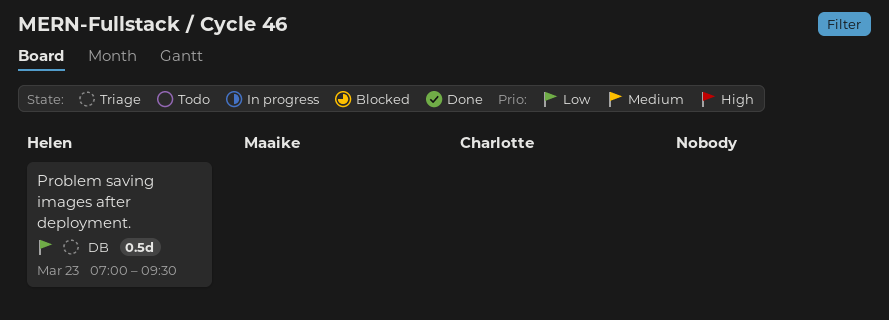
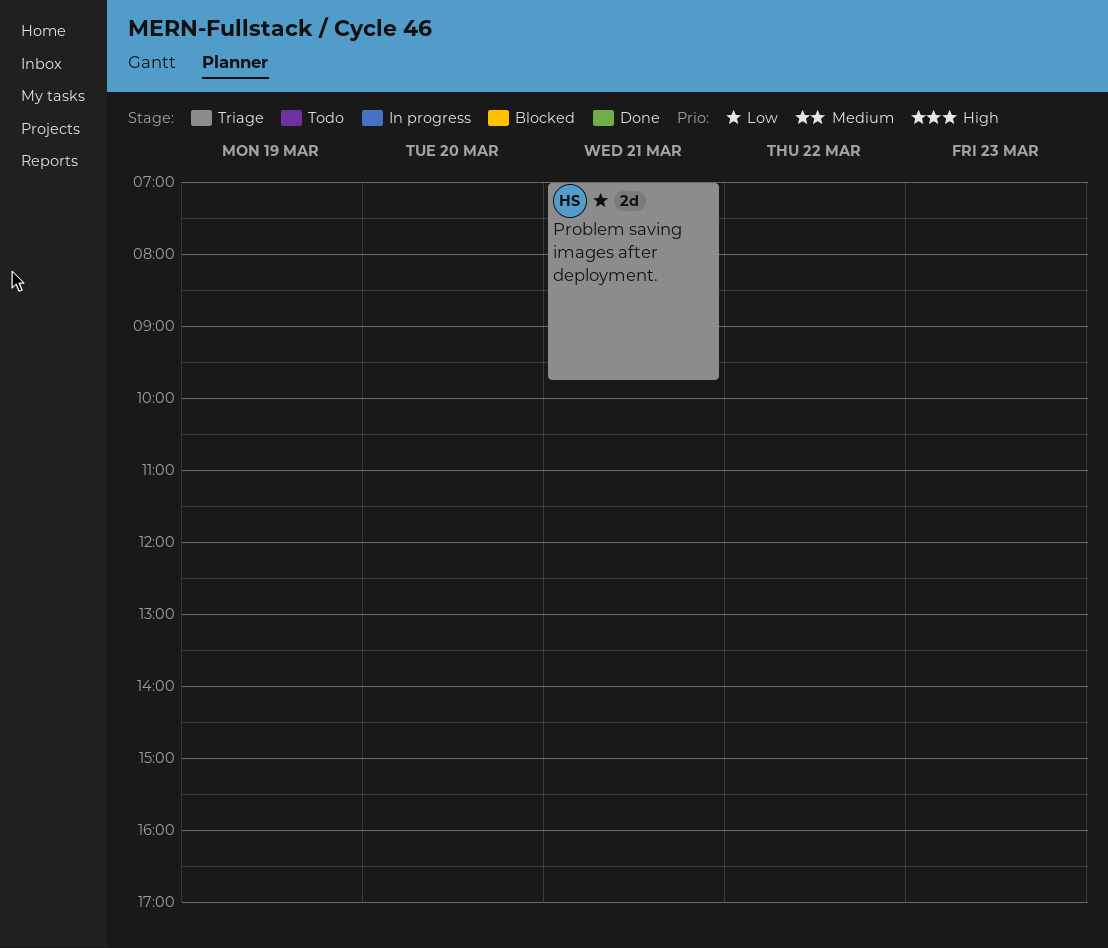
Problem saving images after deployment., estimate: 0.5d -> 2d
Problem saving images after deployment., day: Mar 23 -> Mar 21
Problem saving images after deployment., ends: 09:30 -> 09:45

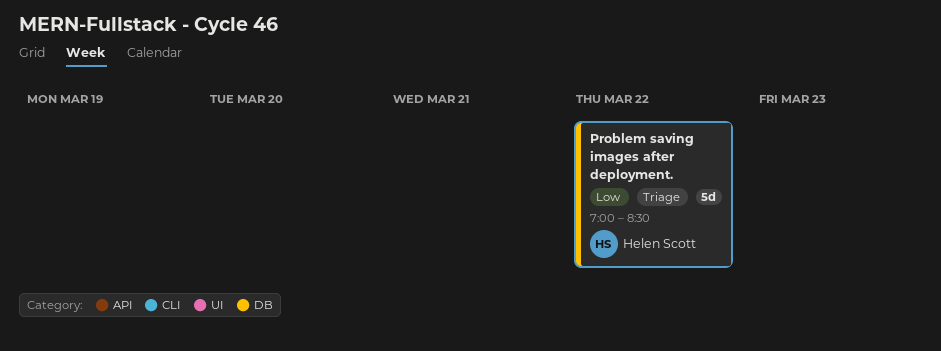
Problem saving images after deployment., estimate: 2d -> 5d
Problem saving images after deployment., day: Mar 21 -> Mar 22
Problem saving images after deployment., ends: 09:45 -> 08:30

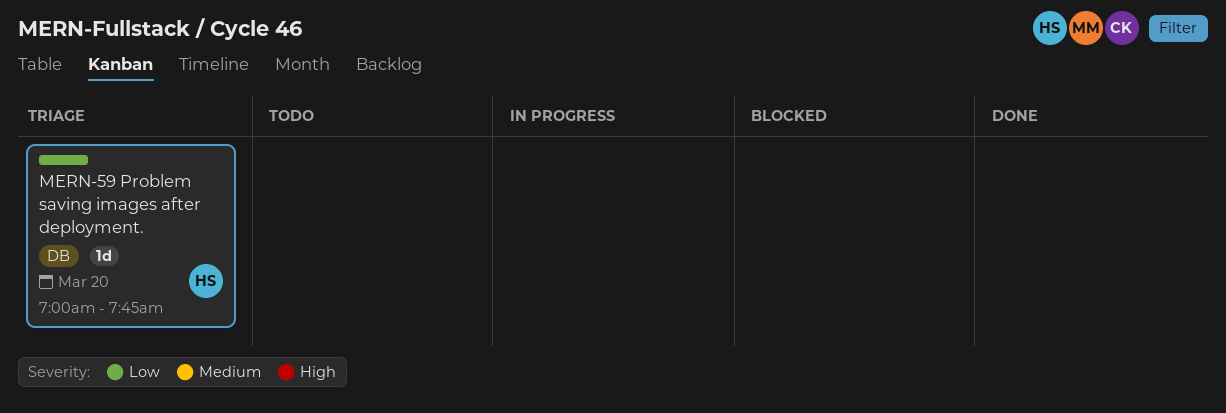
Problem saving images after deployment., estimate: 5d -> 1d
Problem saving images after deployment., day: Mar 22 -> Mar 20
Problem saving images after deployment., ends: 08:30 -> 07:45

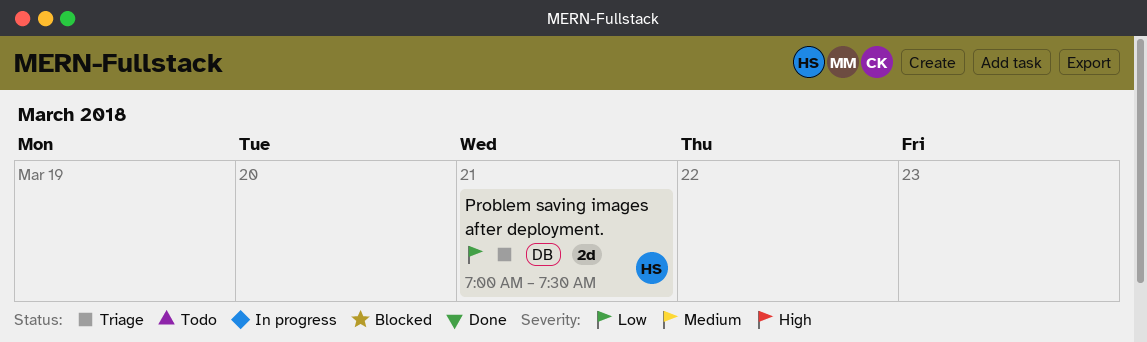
Problem saving images after deployment., estimate: 1d -> 2d
Problem saving images after deployment., day: Mar 20 -> Mar 21
Problem saving images after deployment., ends: 07:45 -> 07:30

